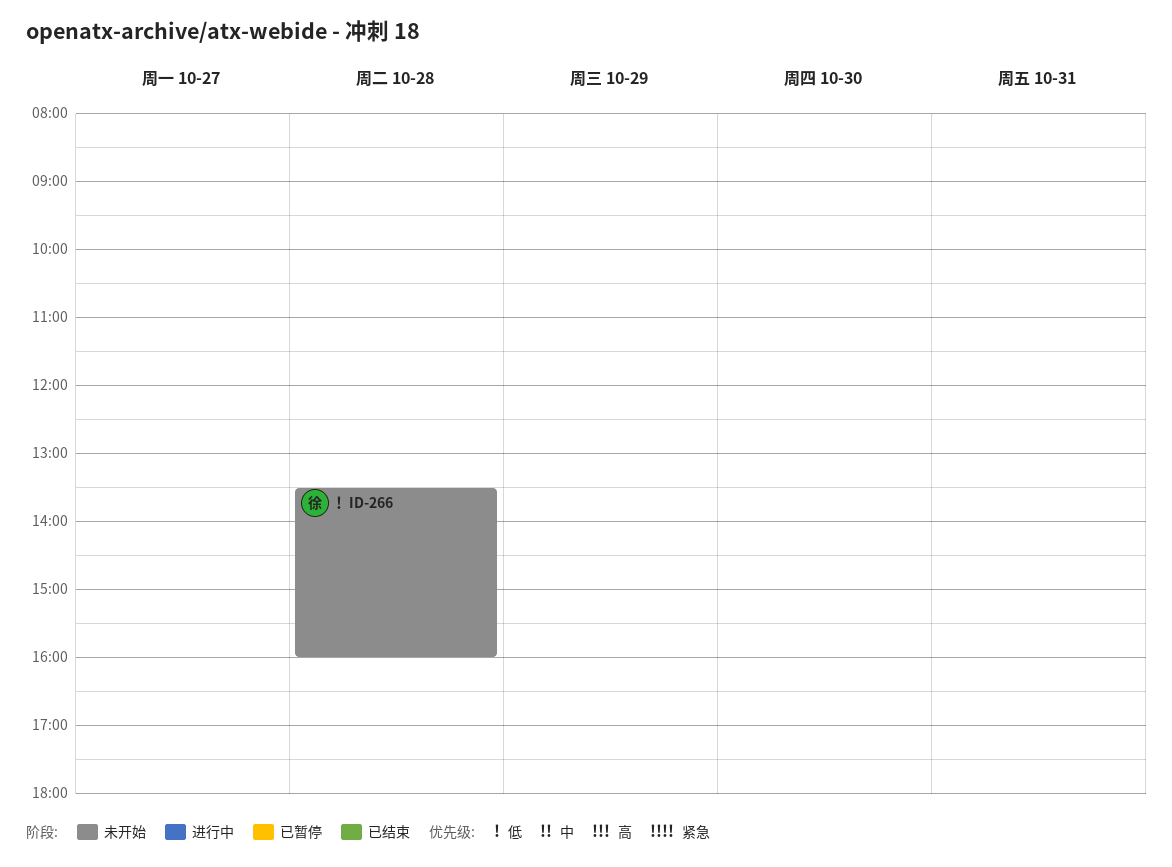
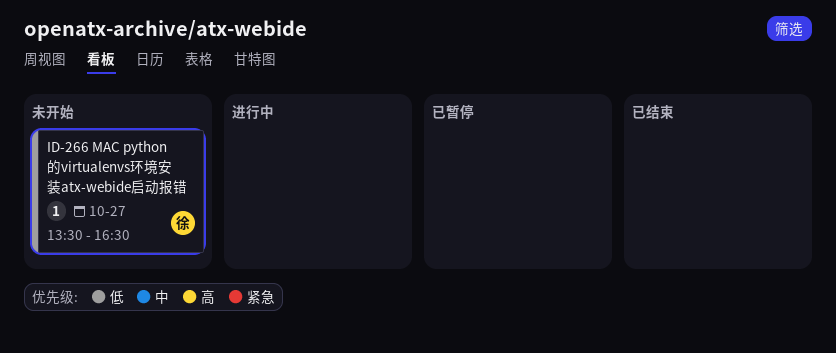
ID-266, day: Oct 28 -> Oct 27
ID-266, ends: 16:00 -> 16:30

